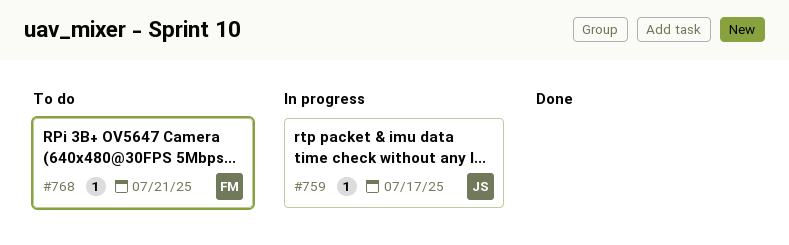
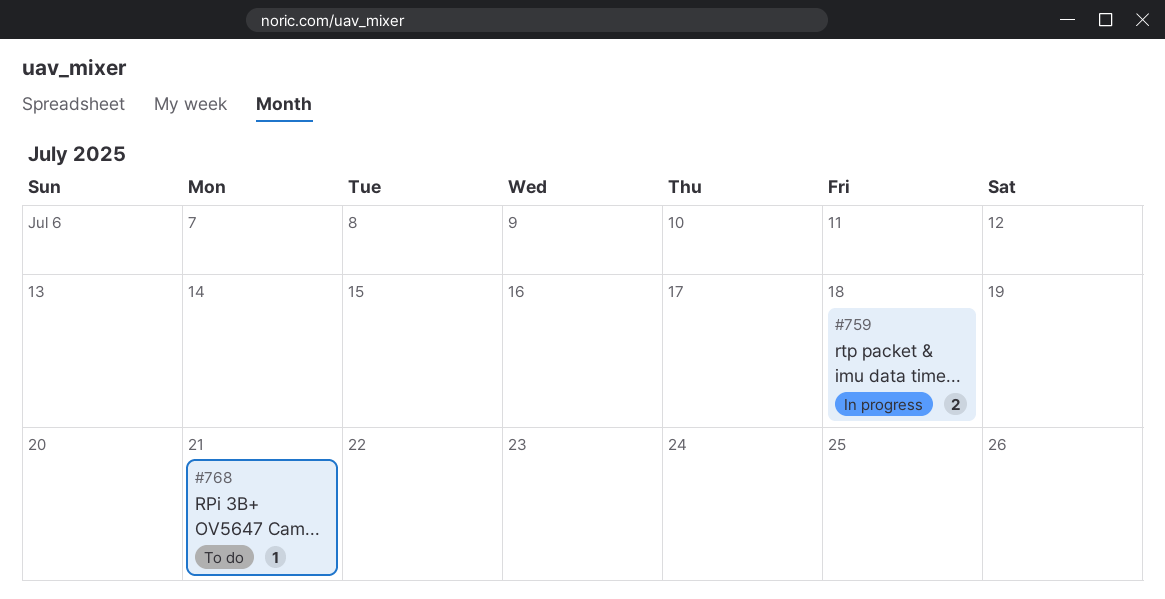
#759, estimate: 1 -> 2
#759, due: Jul 17 -> Jul 18

